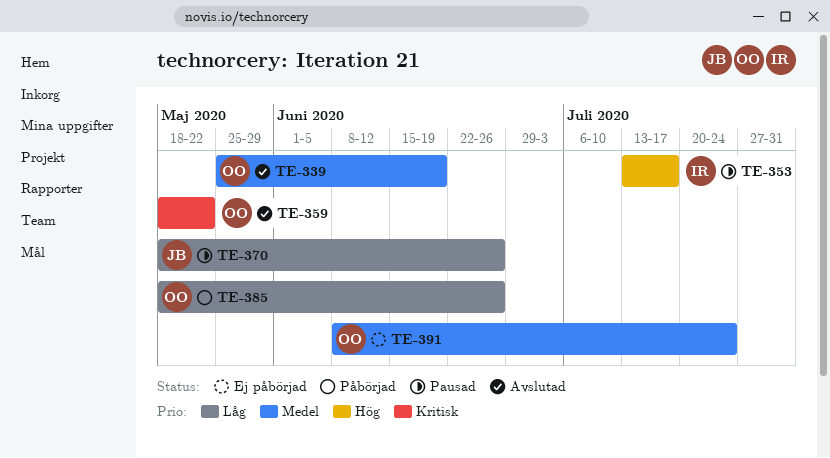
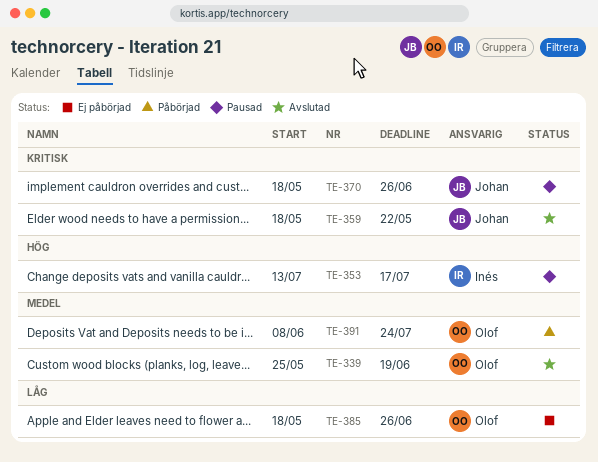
TE-359, owner: Olof -> Johan
TE-370, priority: Låg -> Kritisk
TE-385, status: Påbörjad -> Ej påbörjad
TE-391, status: Ej påbörjad -> Påbörjad

